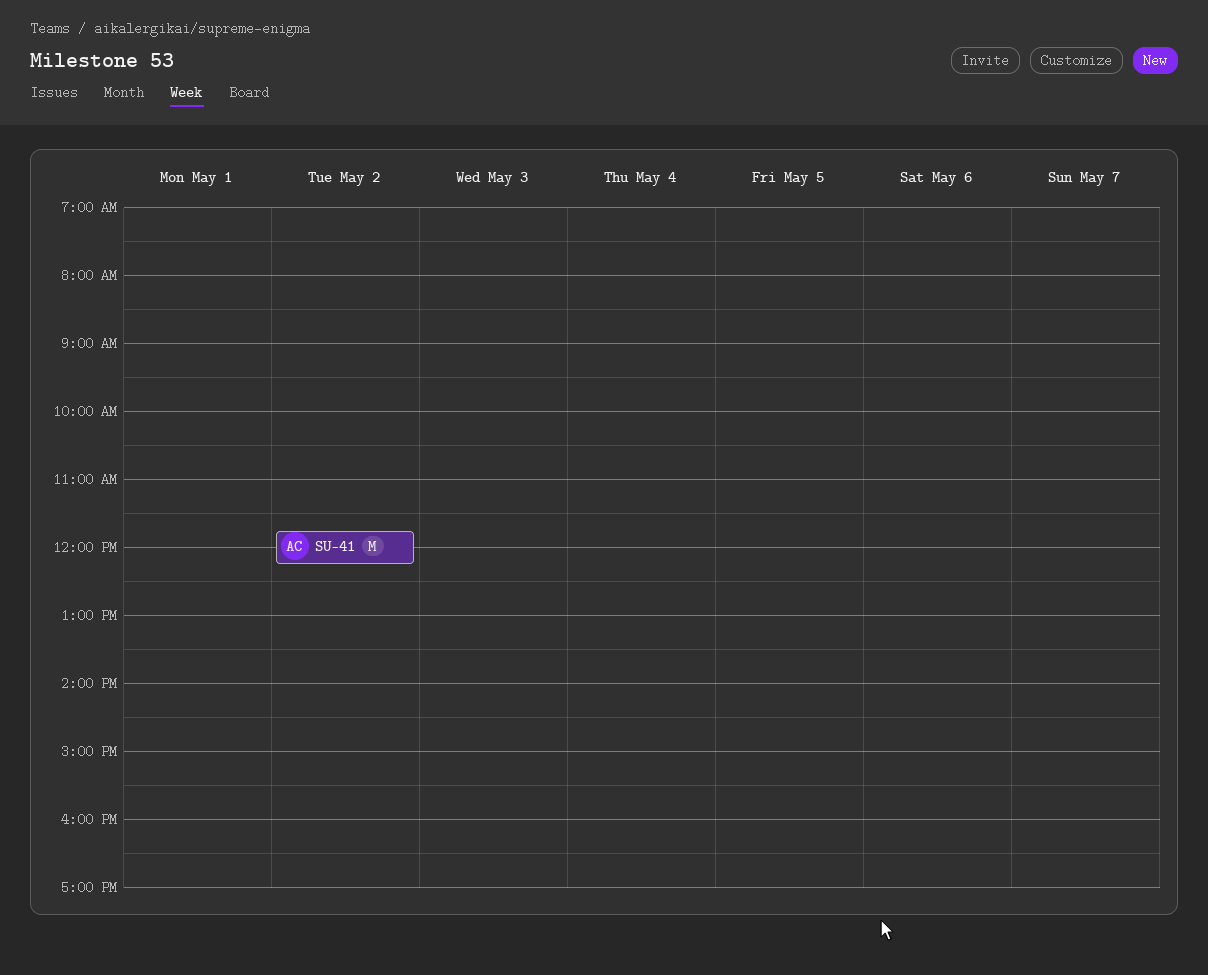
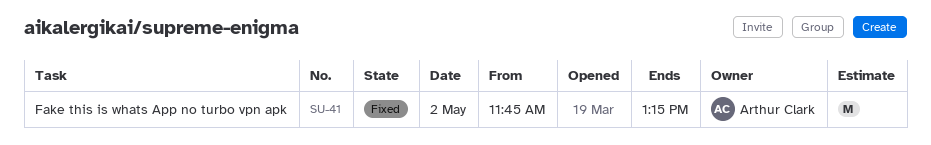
SU-41, ends: 12:15 -> 13:15

